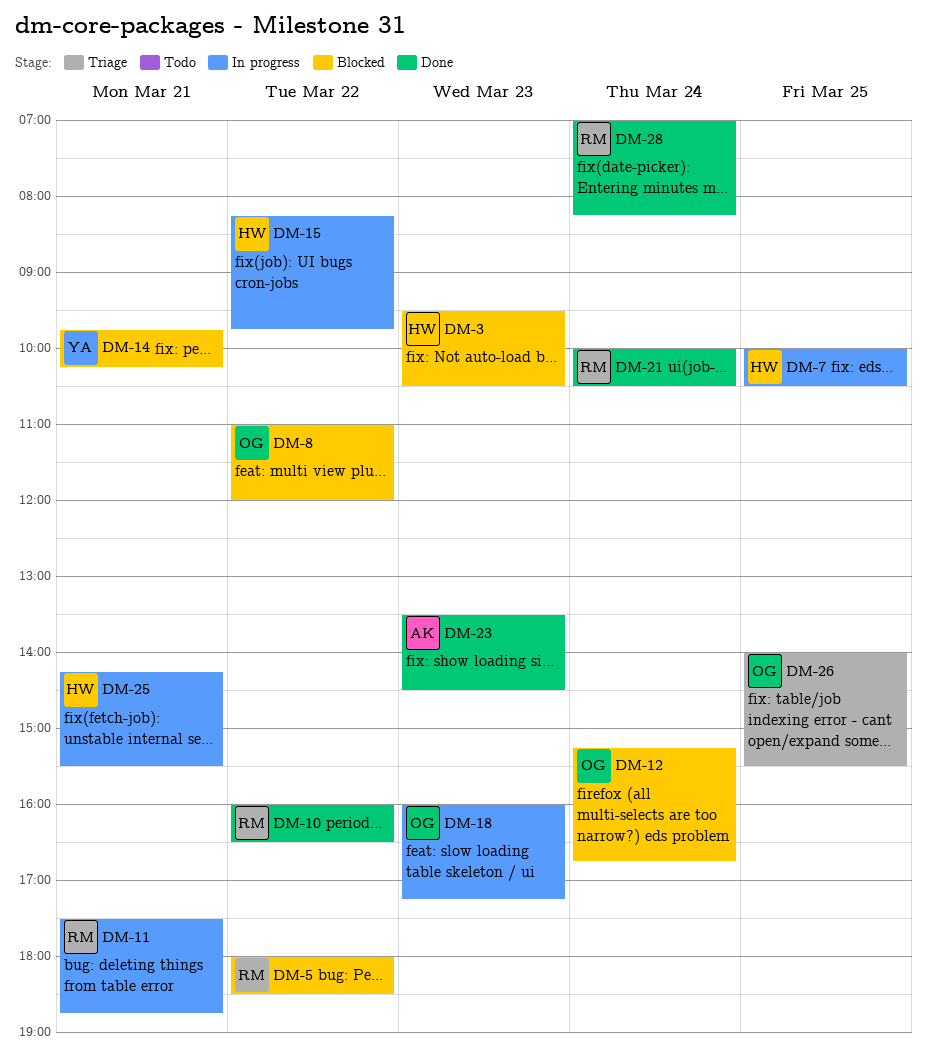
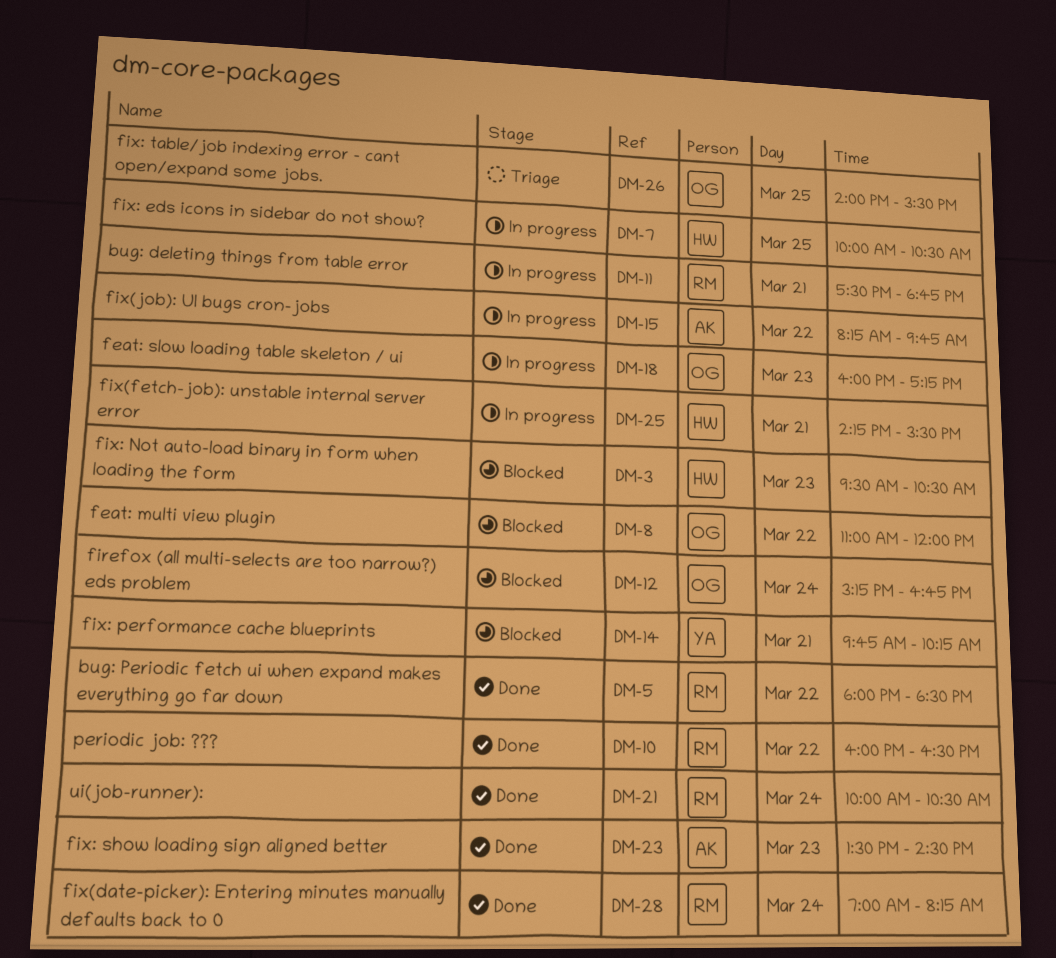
DM-5, status: Blocked -> Done
DM-15, owner: HW -> AK

